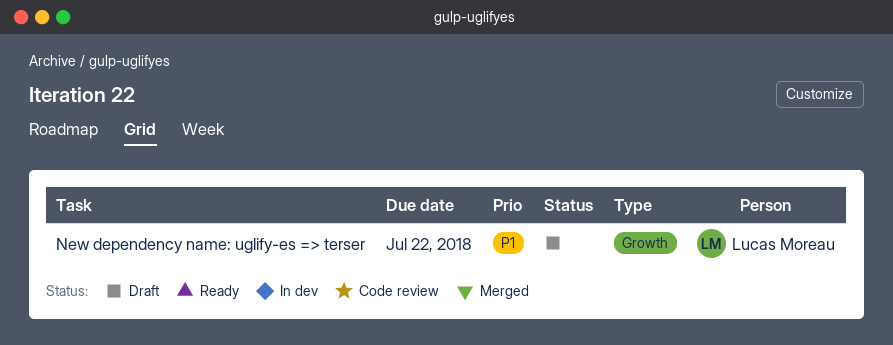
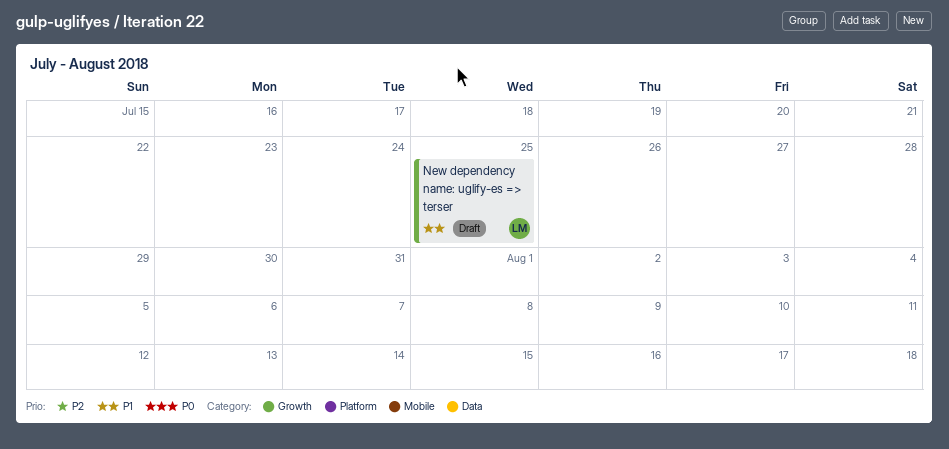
New dependency name: uglify-es => terser, due: Jul 22 -> Jul 25

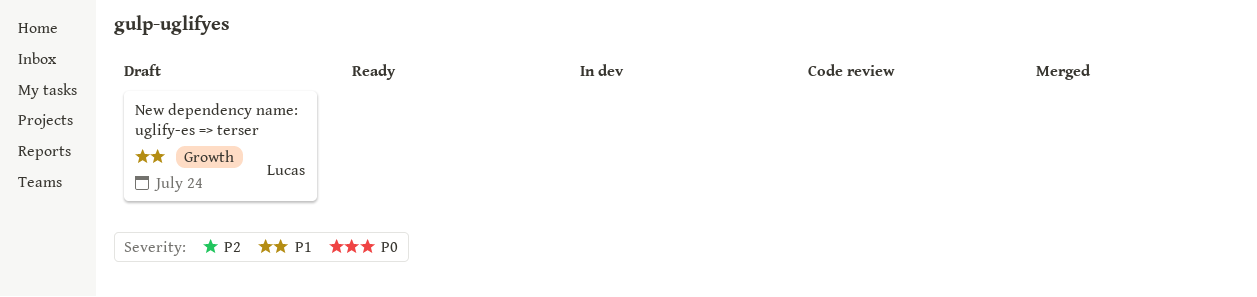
New dependency name: uglify-es => terser, due: Jul 25 -> Jul 24

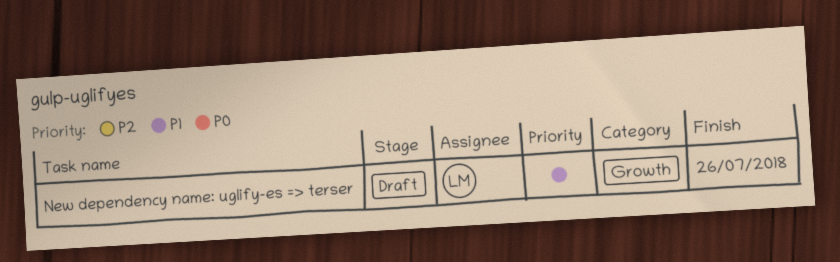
New dependency name: uglify-es => terser, due: Jul 24 -> Jul 26

